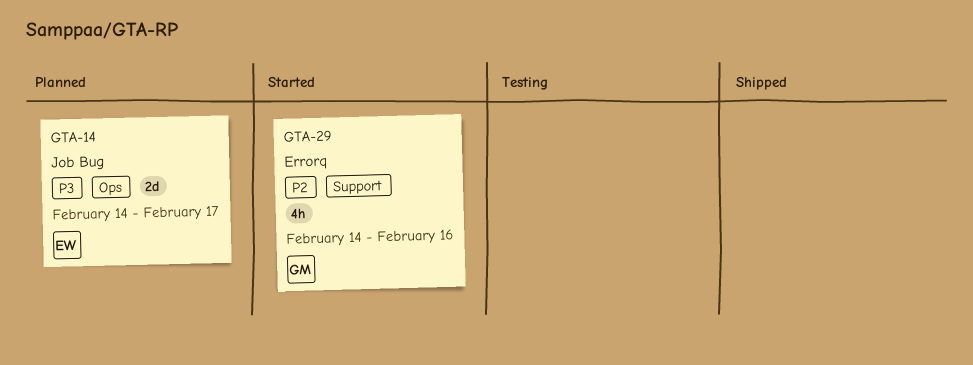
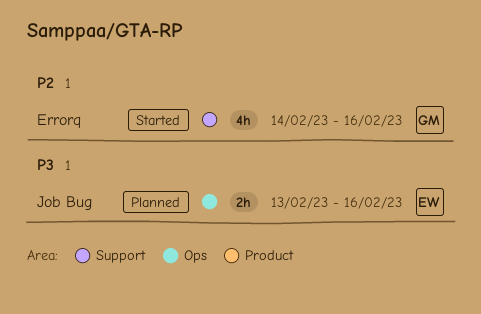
Job Bug, estimate: 2d -> 2h
Job Bug, start: Feb 14 -> Feb 13
Job Bug, due: Feb 17 -> Feb 16

